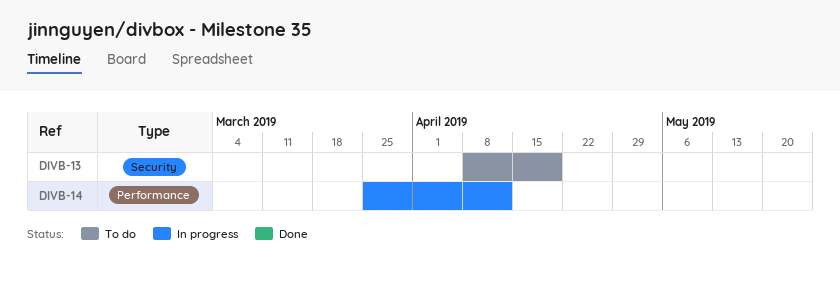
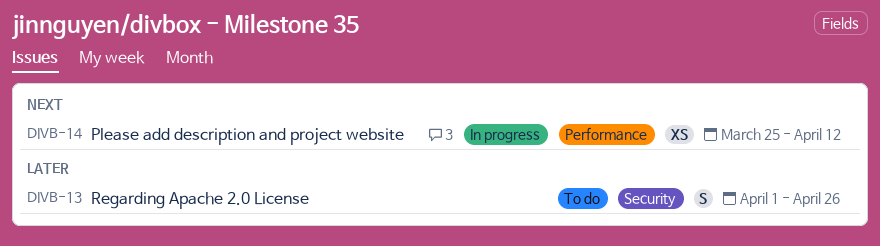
DIVB-13, start: Apr 8 -> Apr 1
DIVB-13, due: Apr 19 -> Apr 26

